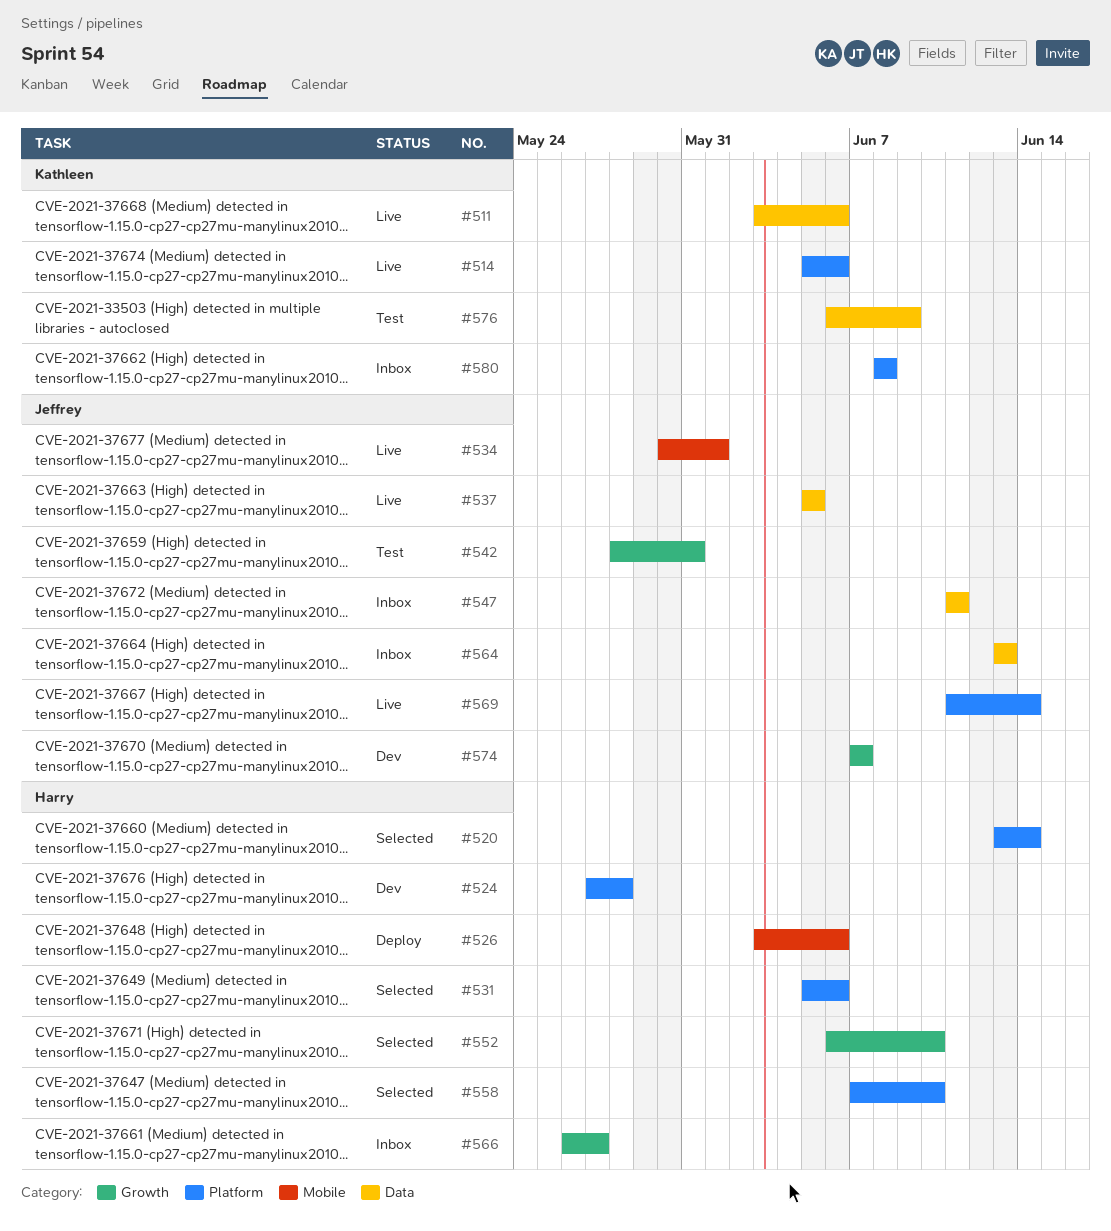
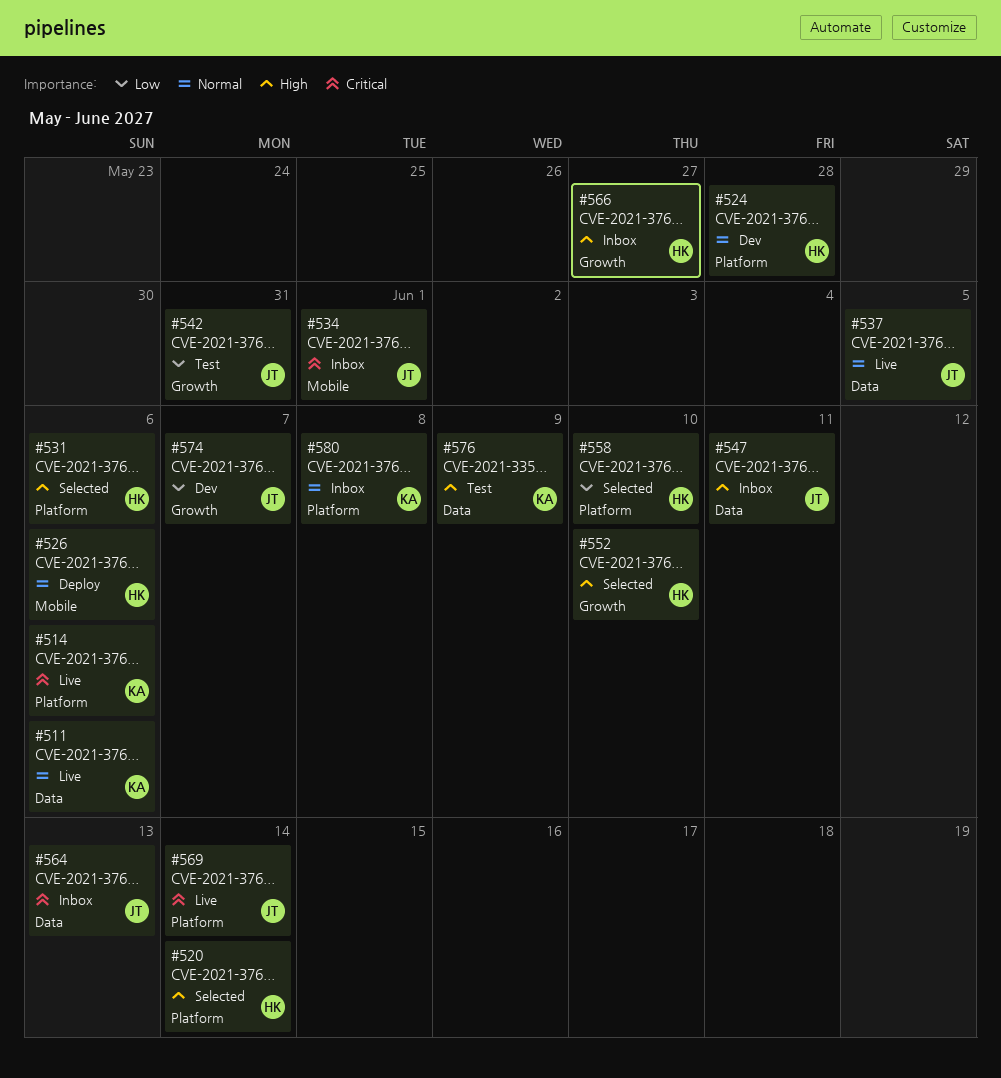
#534, status: Live -> Inbox

